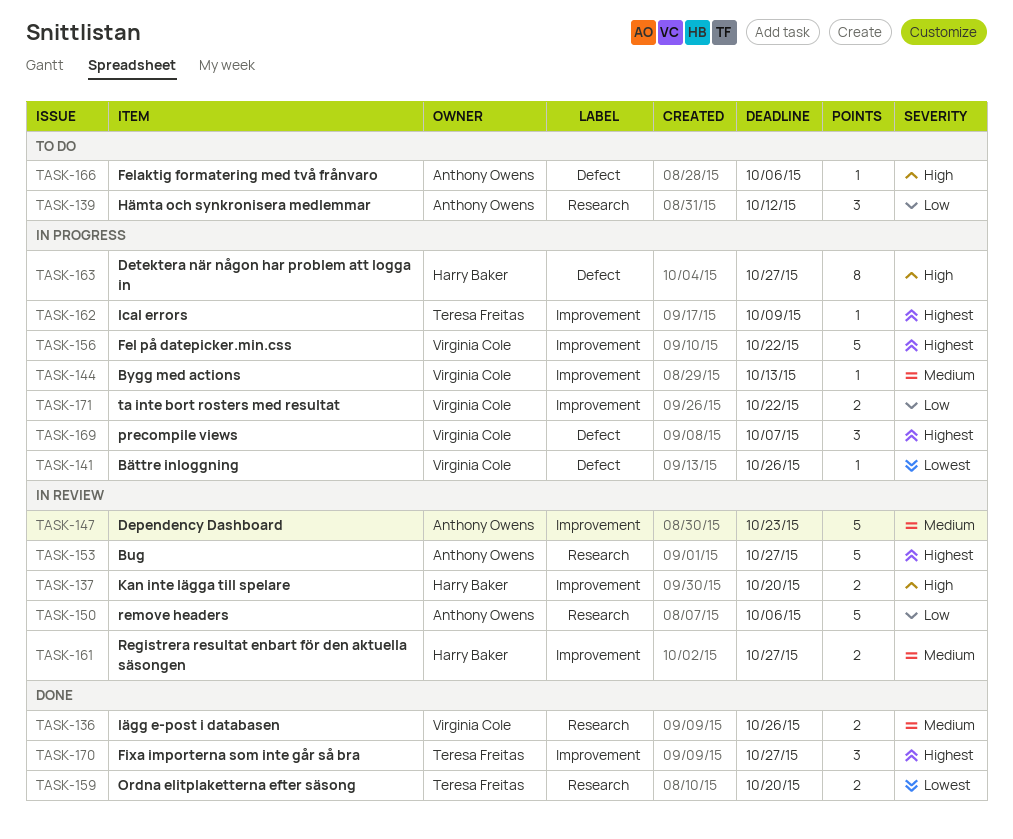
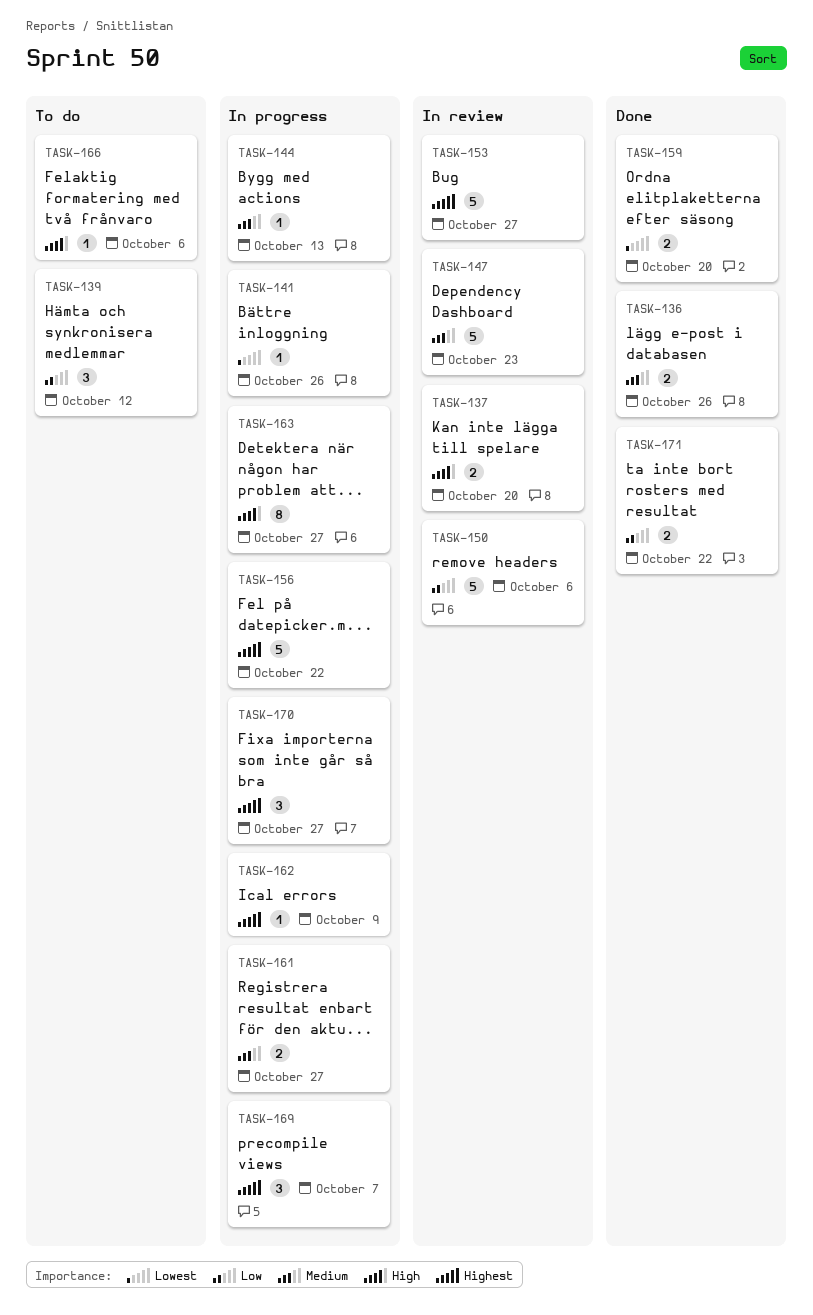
TASK-161, status: In review -> In progress
TASK-170, status: Done -> In progress
TASK-171, status: In progress -> Done

